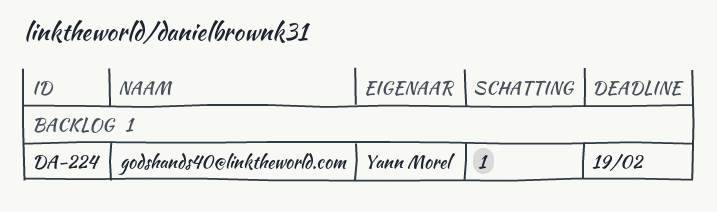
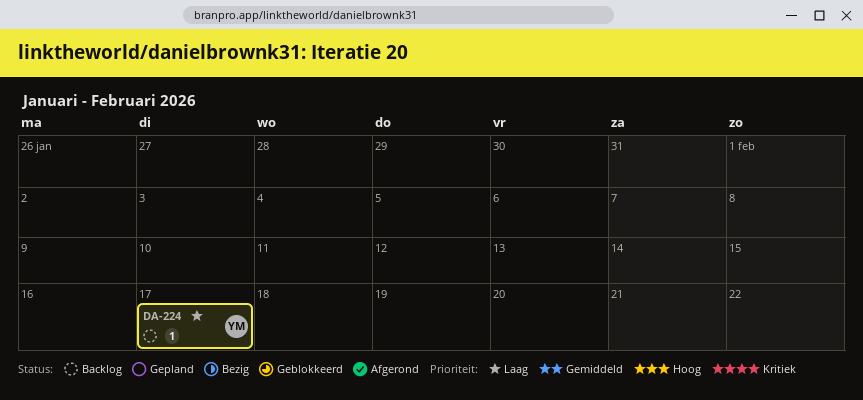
DA-224, due: Feb 19 -> Feb 17

